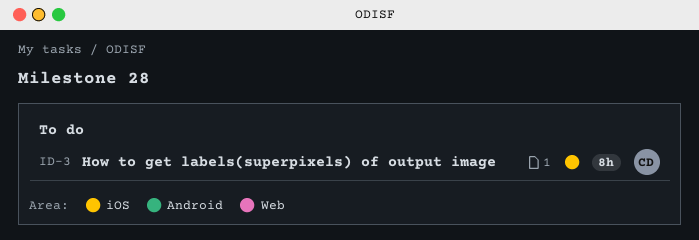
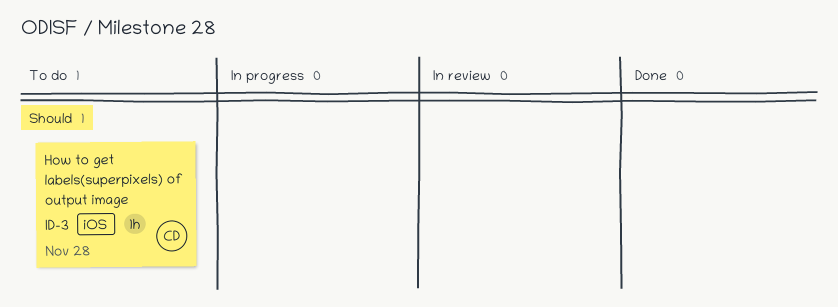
ID-3, estimate: 8h -> 1h

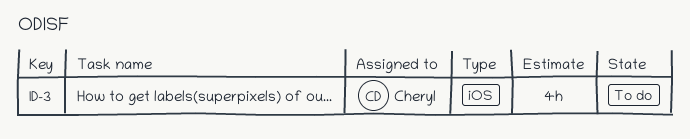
ID-3, estimate: 1h -> 4h

